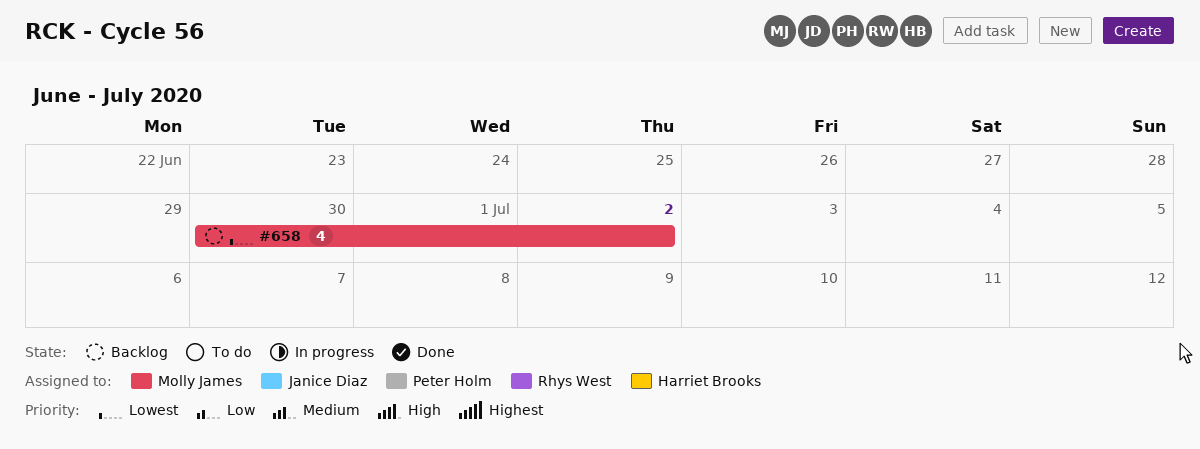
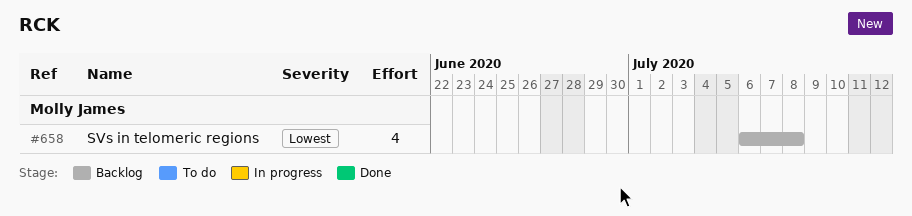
#658, start: Jun 30 -> Jul 6
#658, due: Jul 2 -> Jul 8

